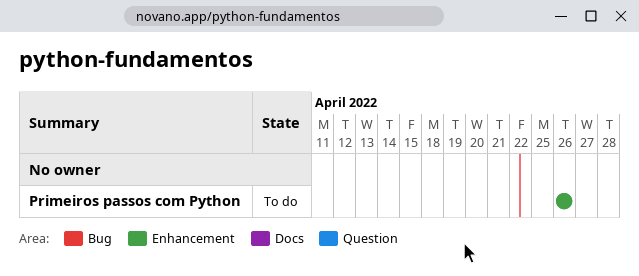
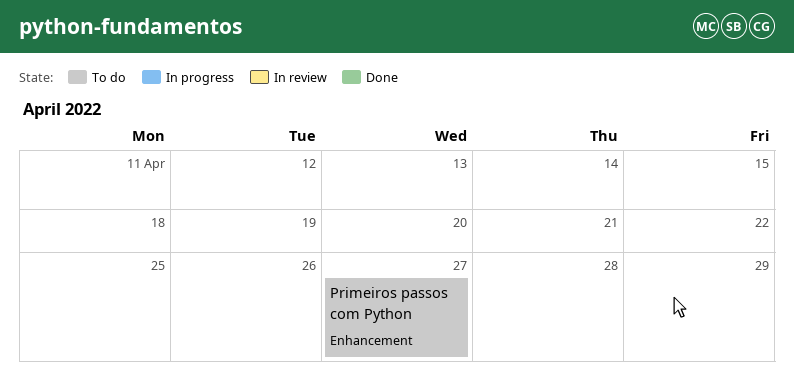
Primeiros passos com Python, due: Apr 26 -> Apr 27

